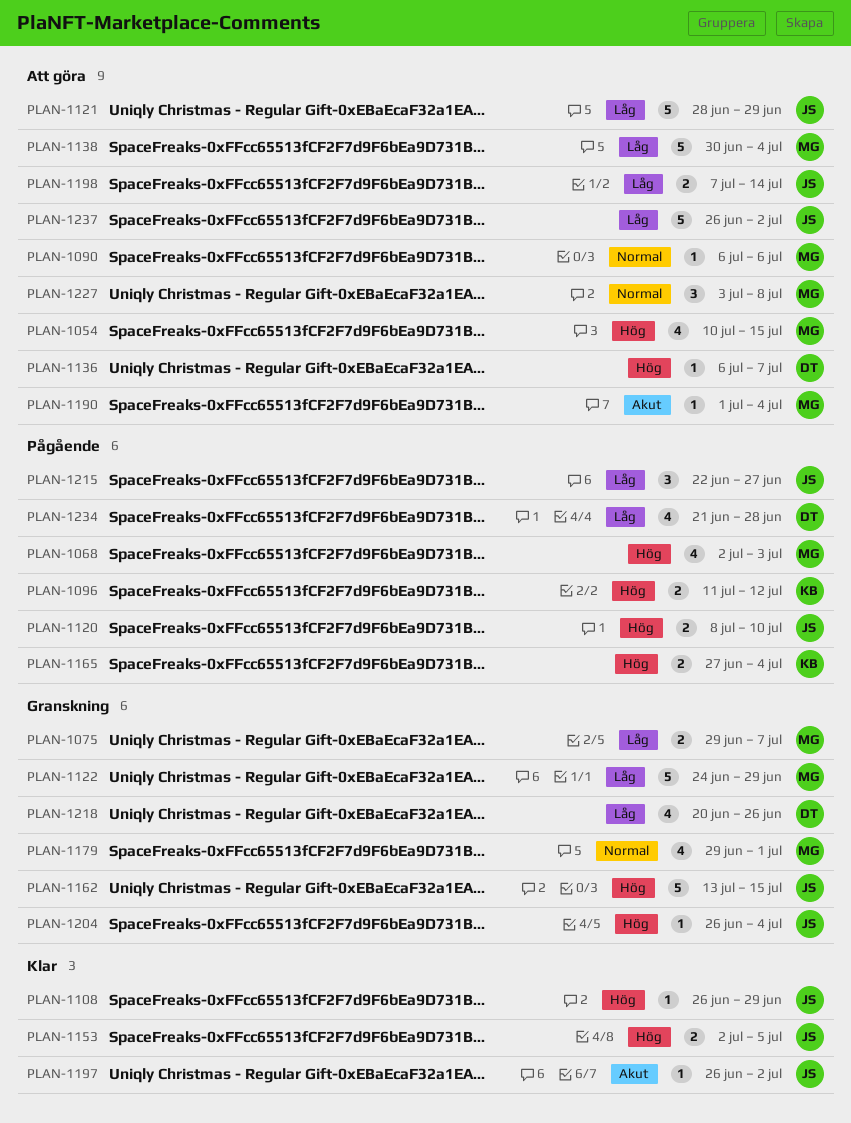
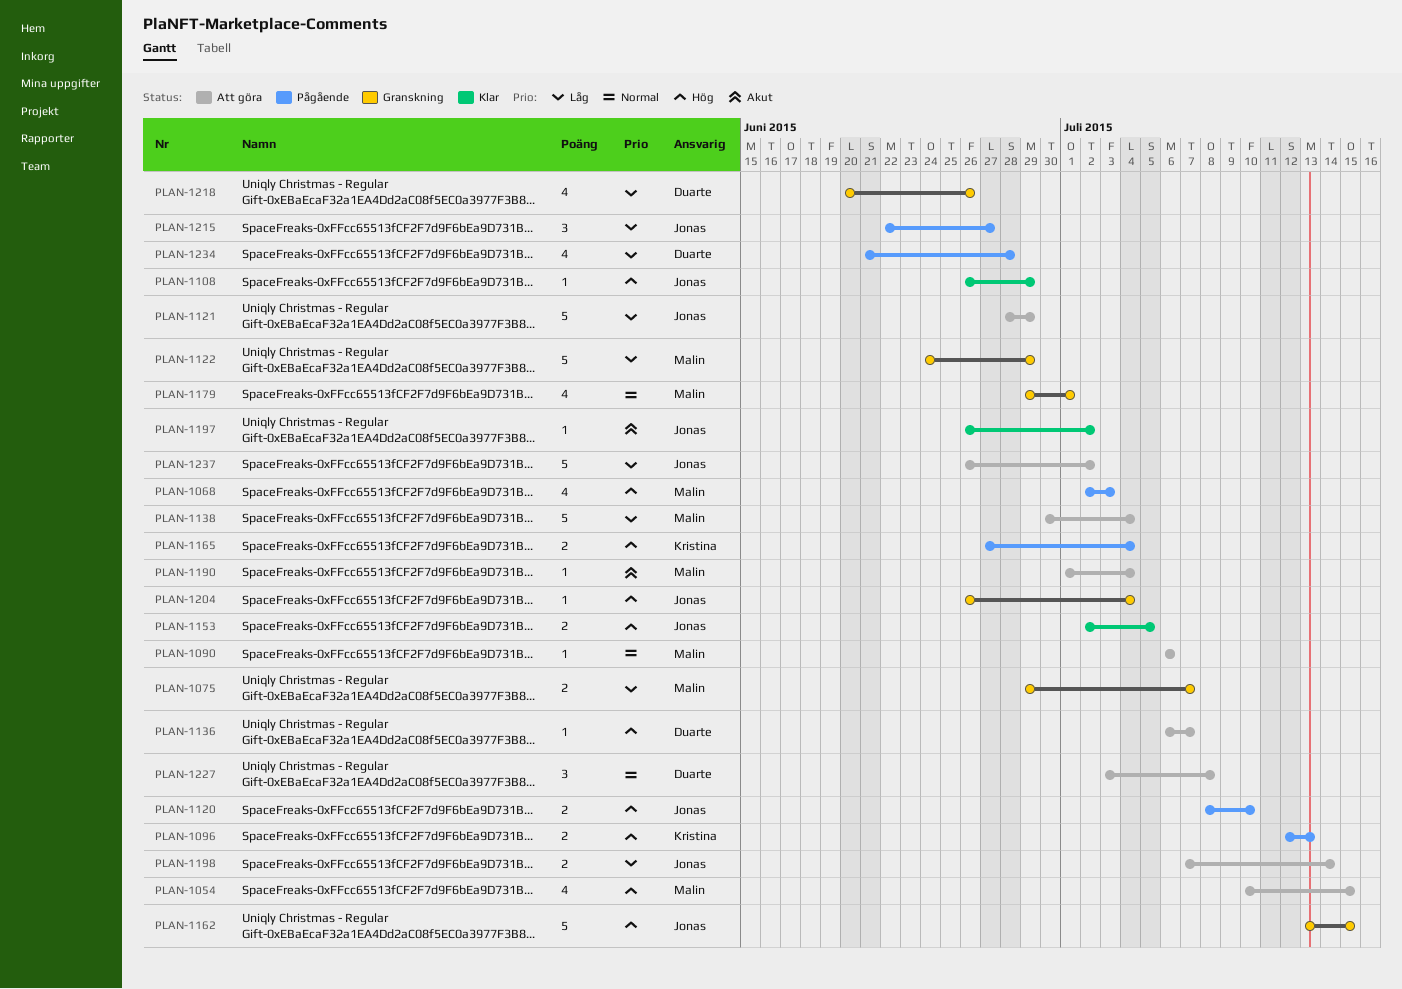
PLAN-1096, start: Jul 11 -> Jul 12
PLAN-1096, due: Jul 12 -> Jul 13
PLAN-1227, owner: Malin -> Duarte

